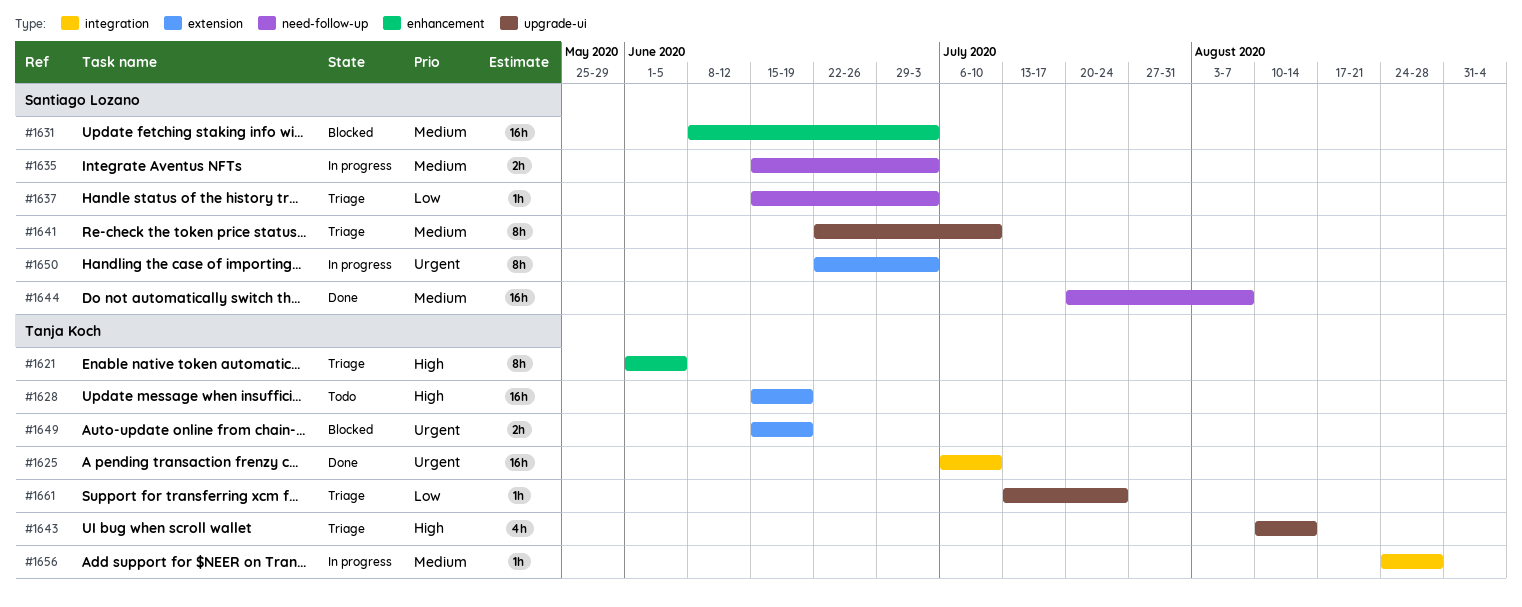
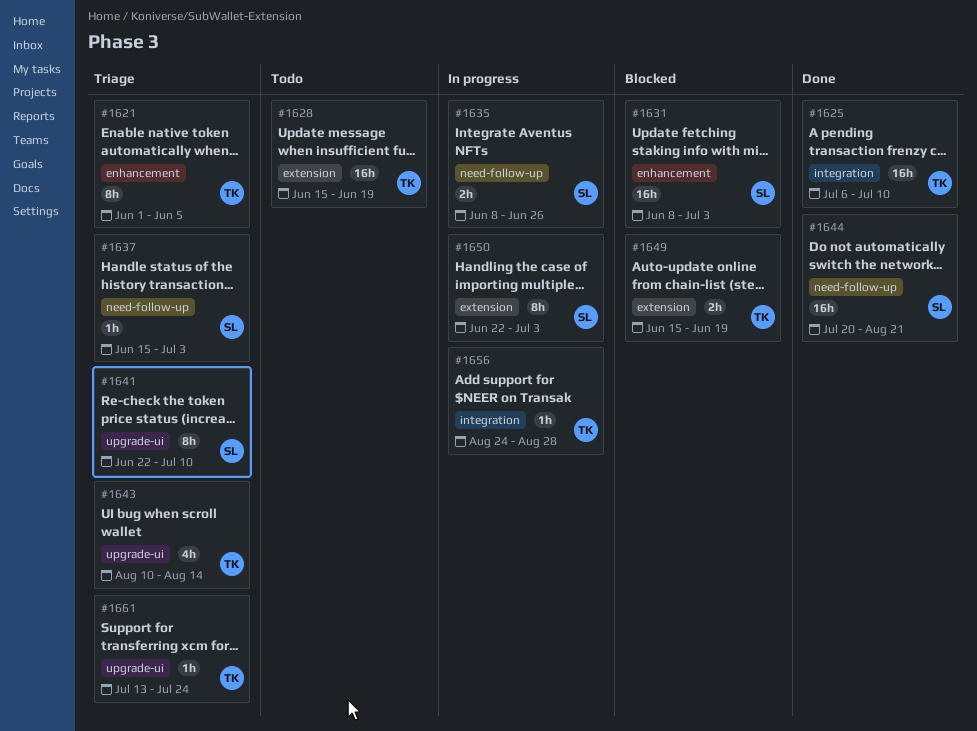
#1635, start: Jun 15 -> Jun 8
#1635, due: Jul 3 -> Jun 26
#1644, due: Aug 7 -> Aug 21

